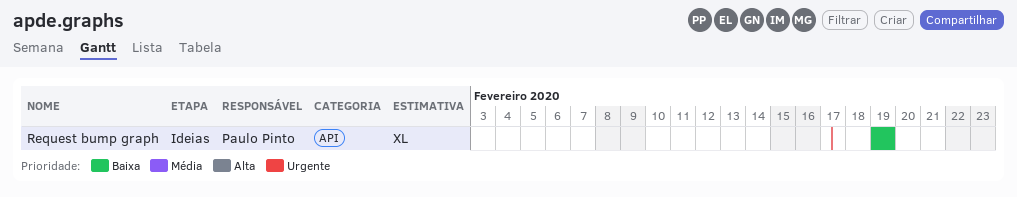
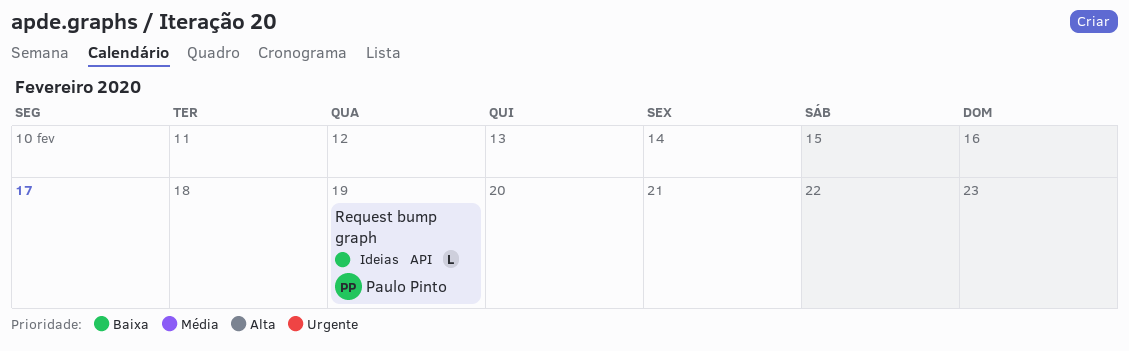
Request bump graph, estimate: XL -> L

